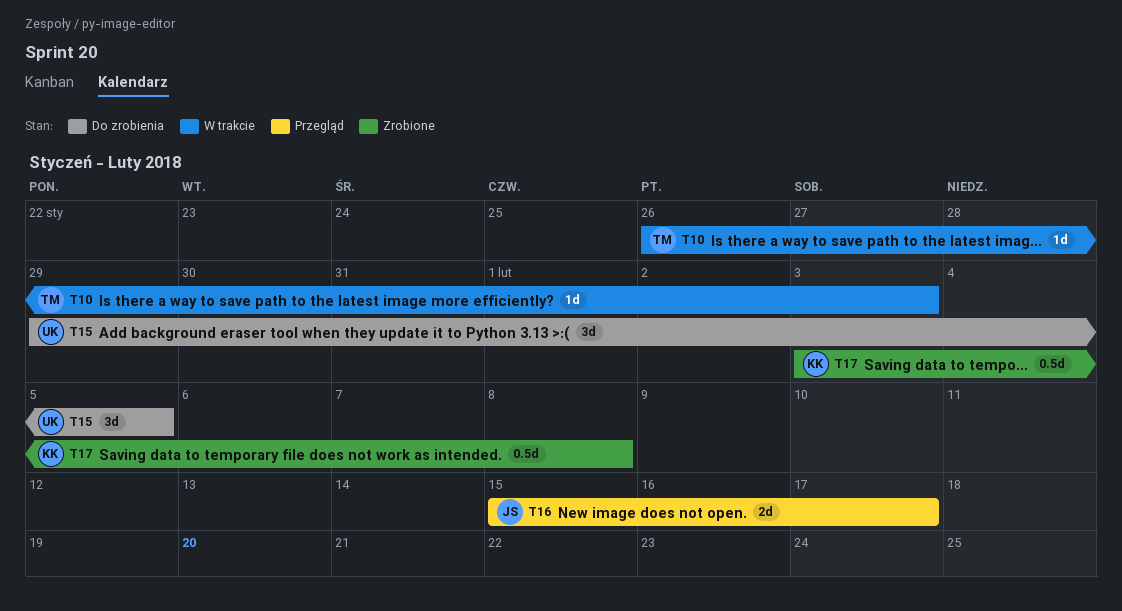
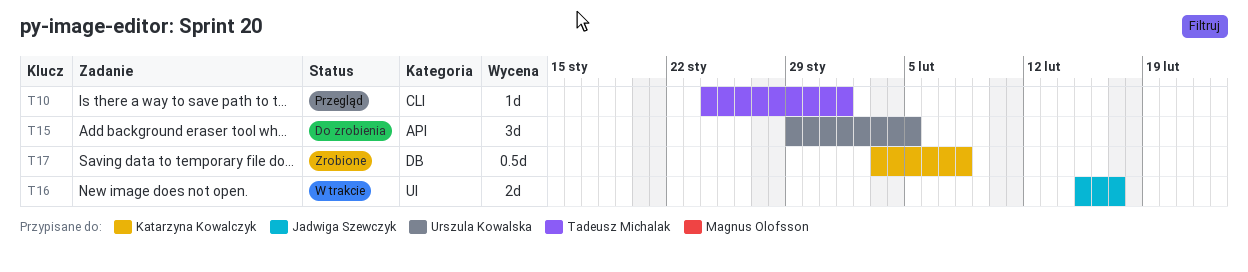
T10, status: W trakcie -> Przegląd
T10, start: Jan 26 -> Jan 24
T10, due: Feb 3 -> Feb 1
T16, status: Przegląd -> W trakcie

